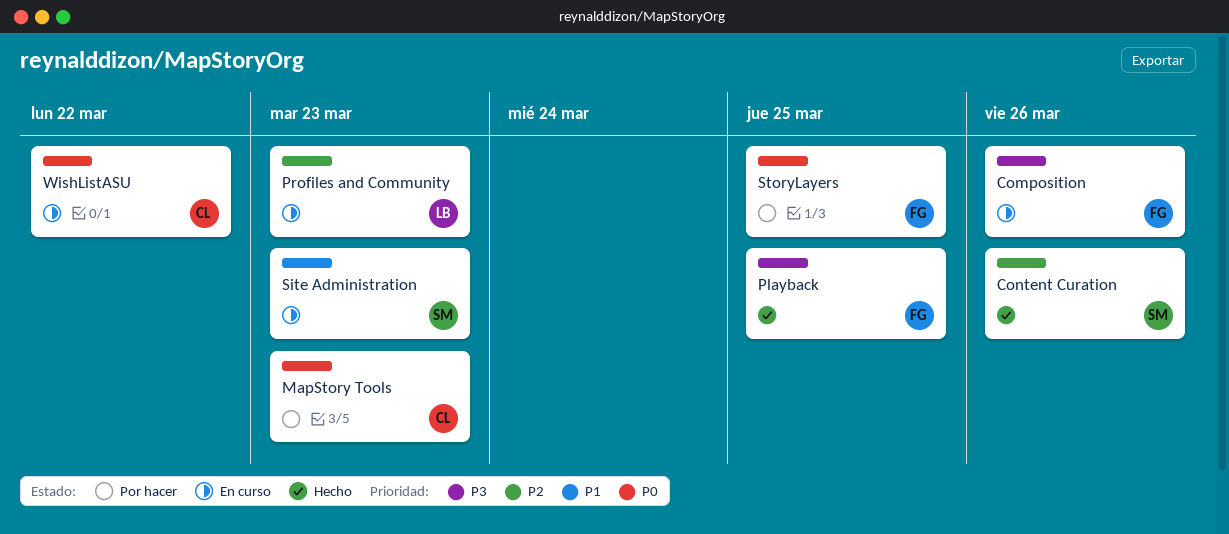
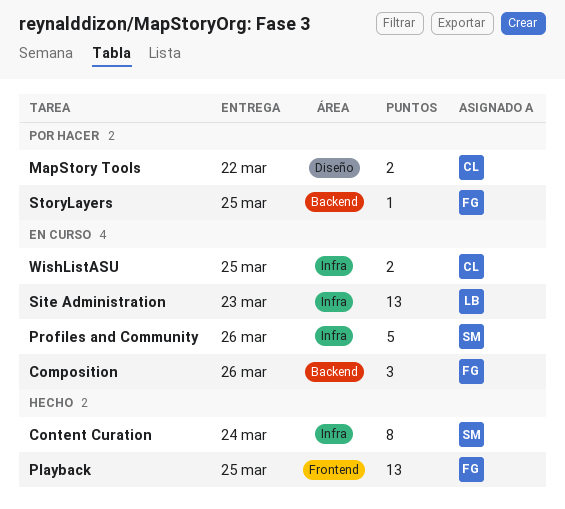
Content Curation, due: Mar 26 -> Mar 24
MapStory Tools, due: Mar 23 -> Mar 22
Profiles and Community, owner: LB -> SM
Profiles and Community, due: Mar 23 -> Mar 26
Site Administration, owner: SM -> LB
WishListASU, due: Mar 22 -> Mar 25

